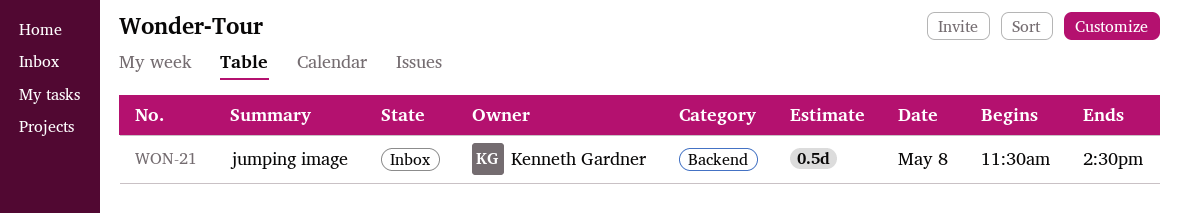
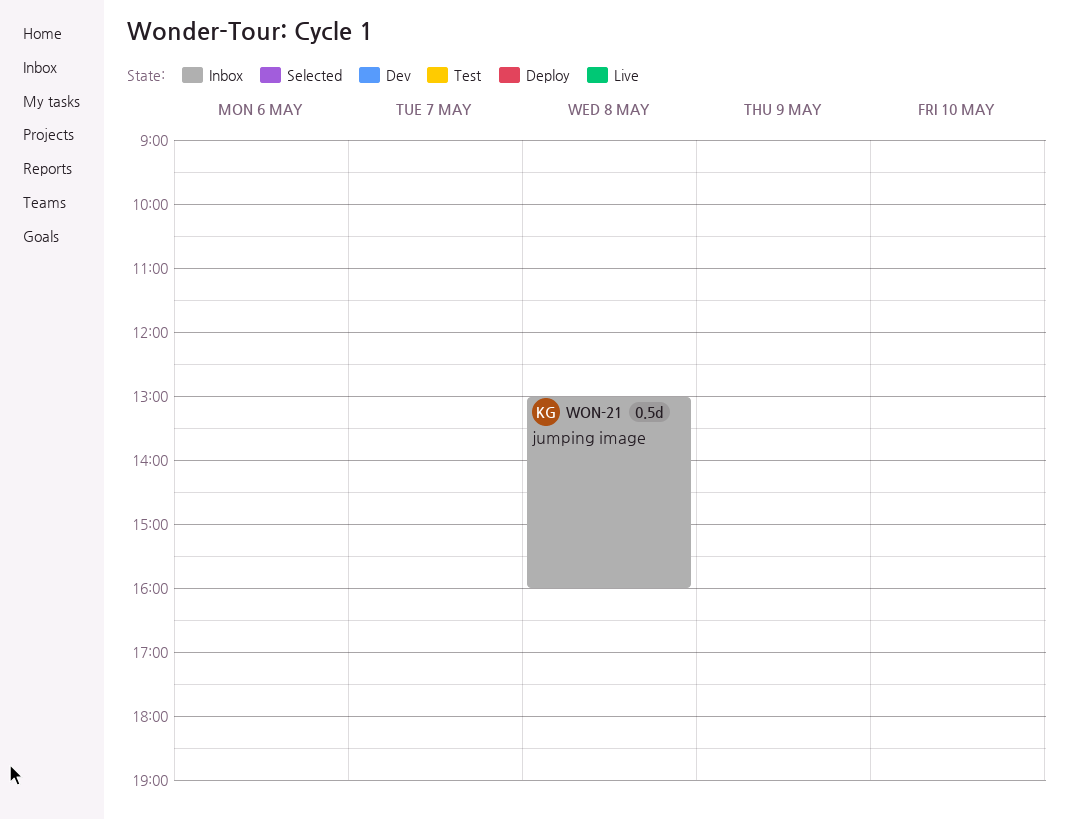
WON-21, begins: 11:30 -> 13:00
WON-21, ends: 14:30 -> 16:00

